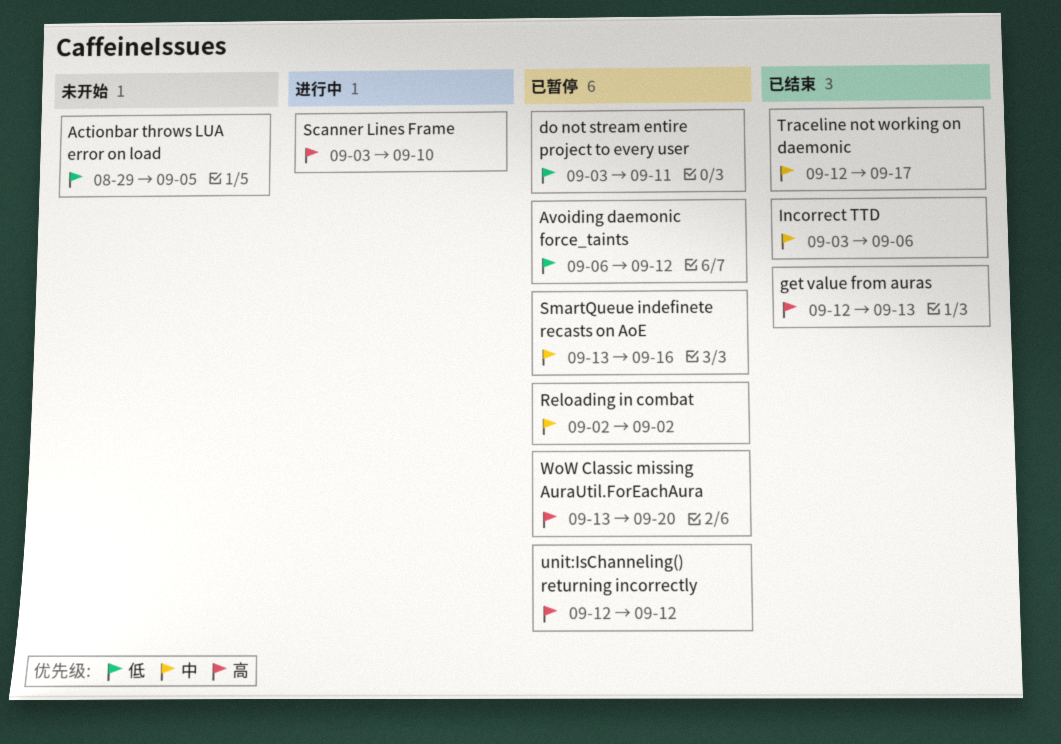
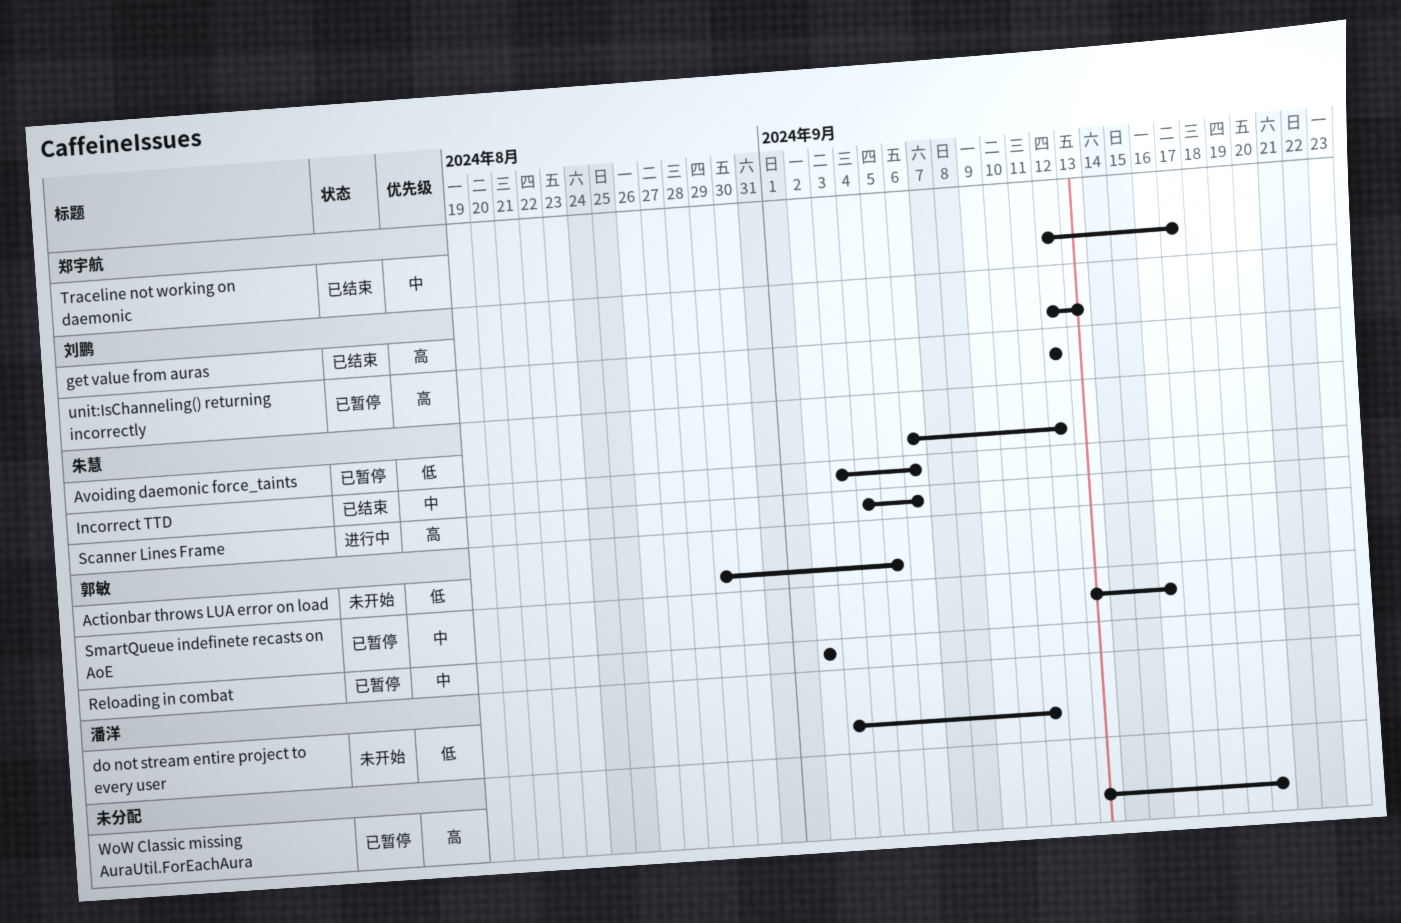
do not stream entire project to every user, status: 已暂停 -> 未开始
Scanner Lines Frame, start: Sep 3 -> Sep 4
Scanner Lines Frame, due: Sep 10 -> Sep 6

